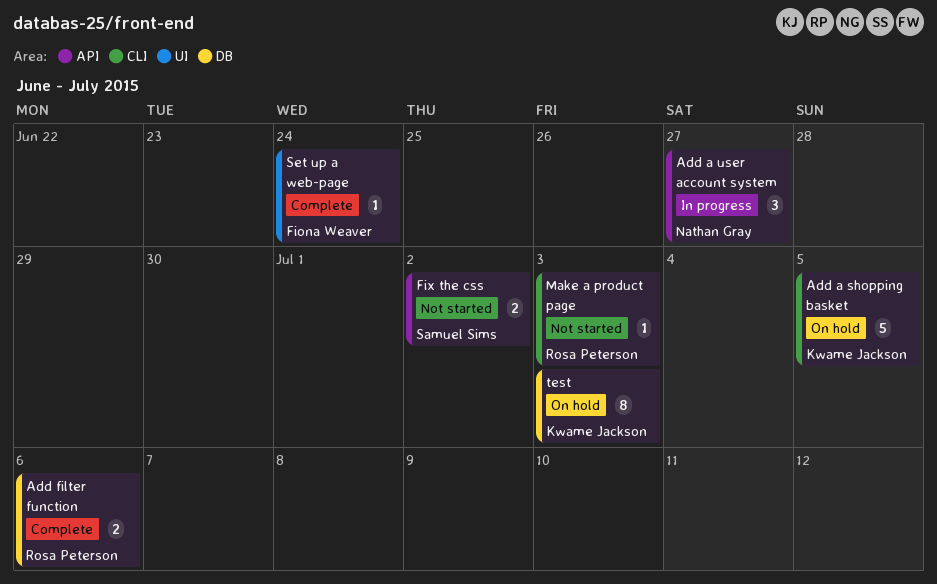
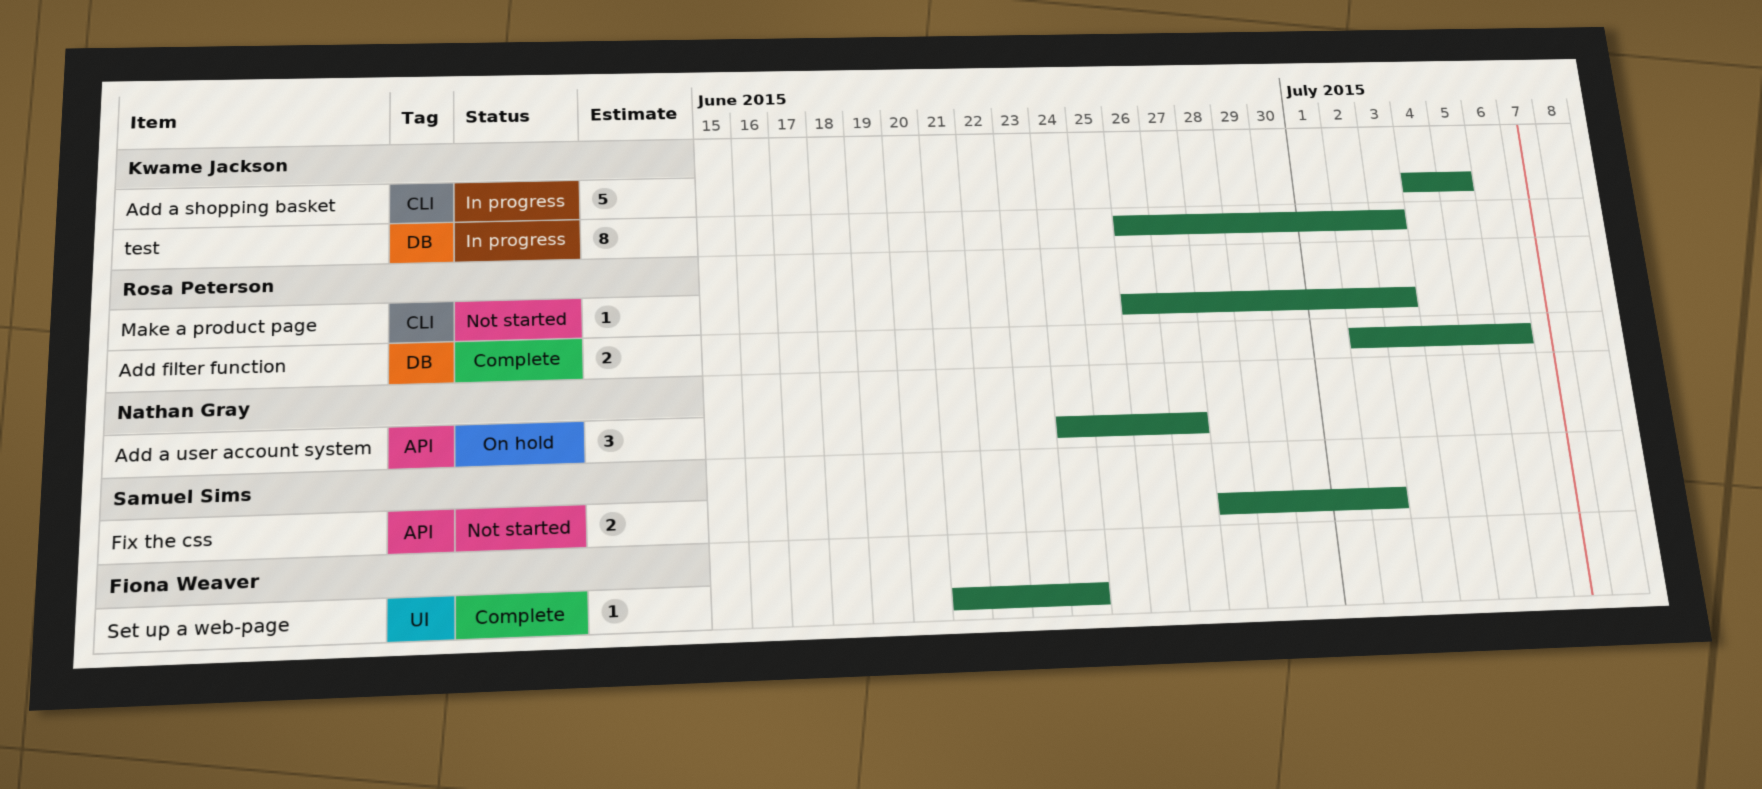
Add a shopping basket, status: On hold -> In progress
Add a user account system, status: In progress -> On hold
test, status: On hold -> In progress

